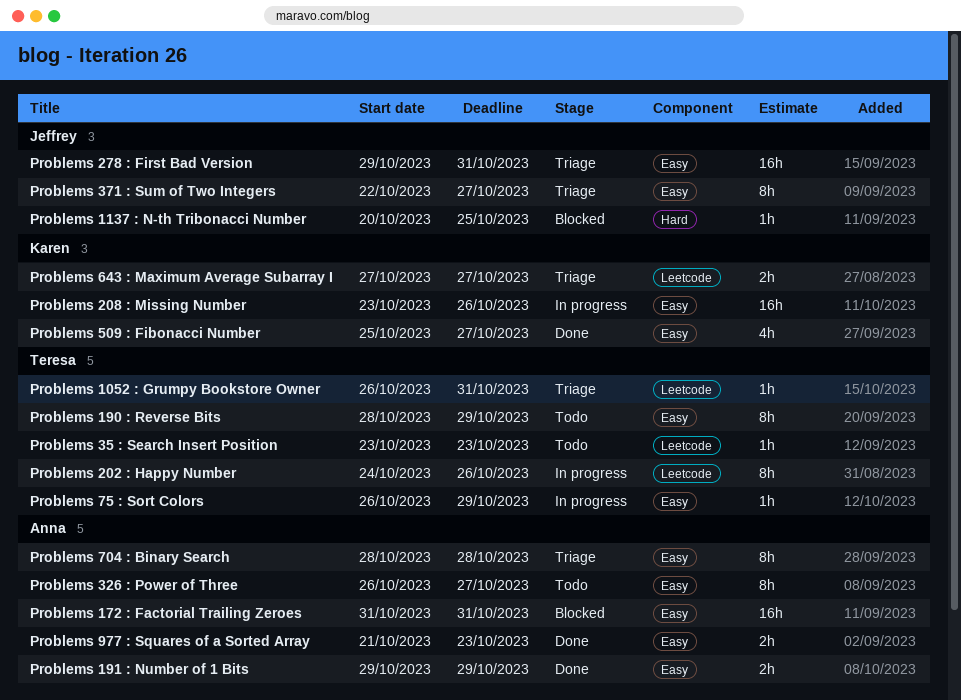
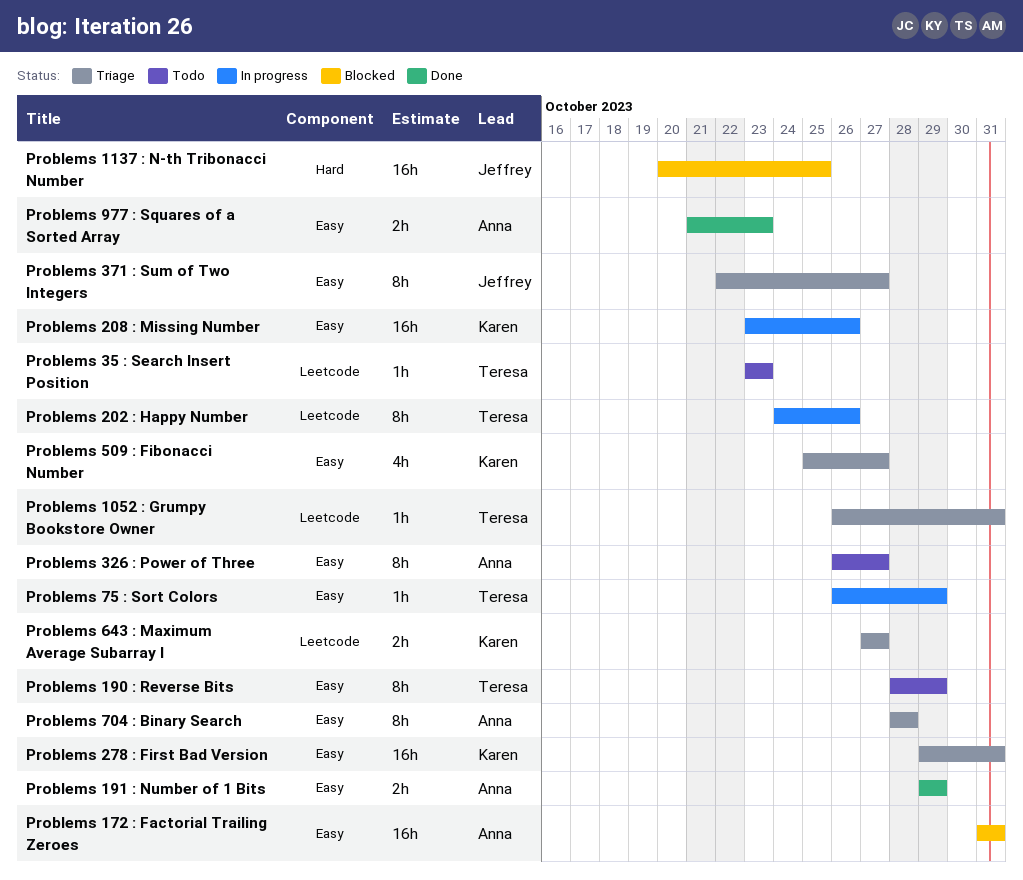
Problems 1137 : N-th Tribonacci Number, estimate: 1h -> 16h
Problems 278 : First Bad Version, owner: Jeffrey -> Karen
Problems 509 : Fibonacci Number, status: Done -> Triage

